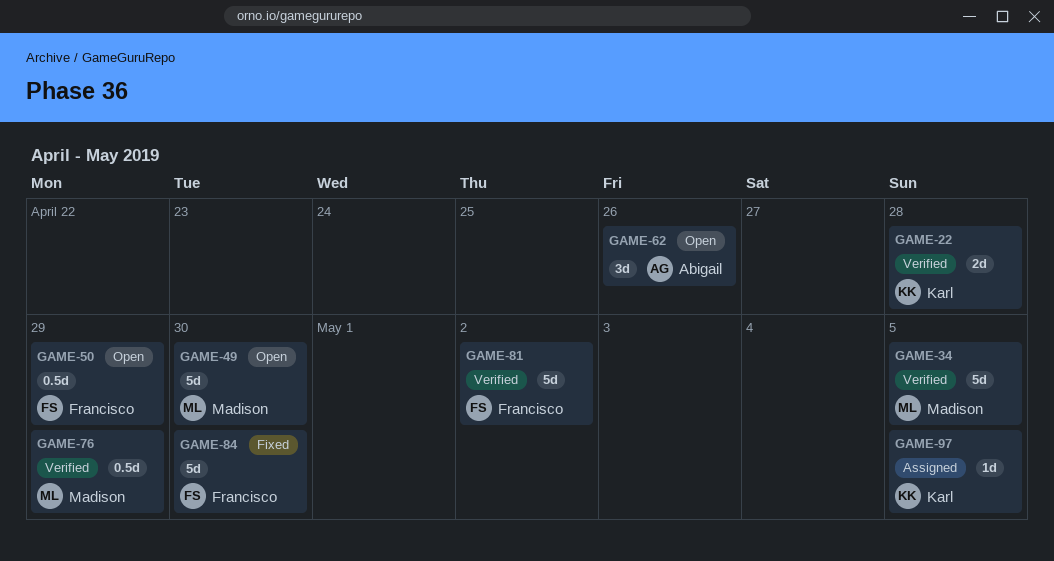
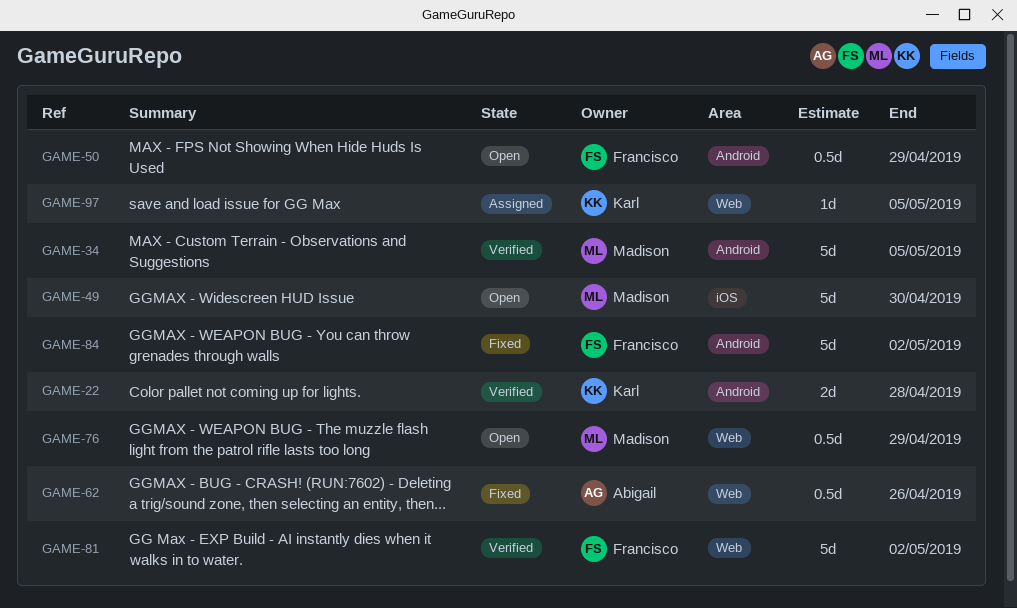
GAME-62, status: Open -> Fixed
GAME-62, estimate: 3d -> 0.5d
GAME-76, status: Verified -> Open
GAME-84, due: Apr 30 -> May 2

